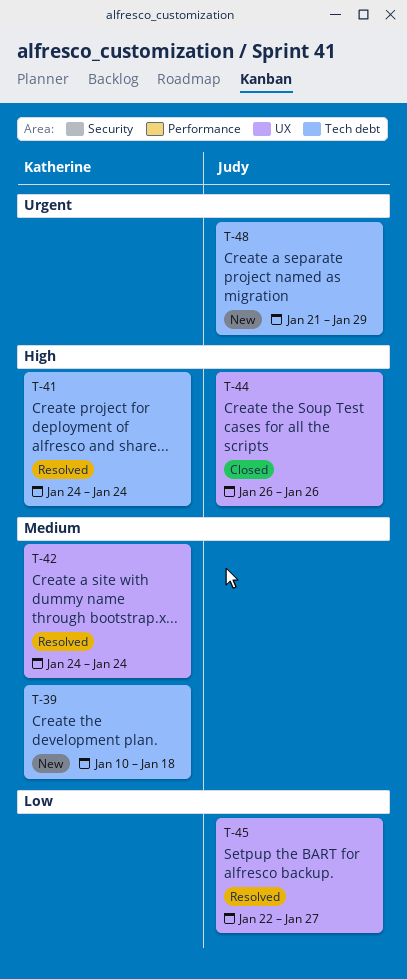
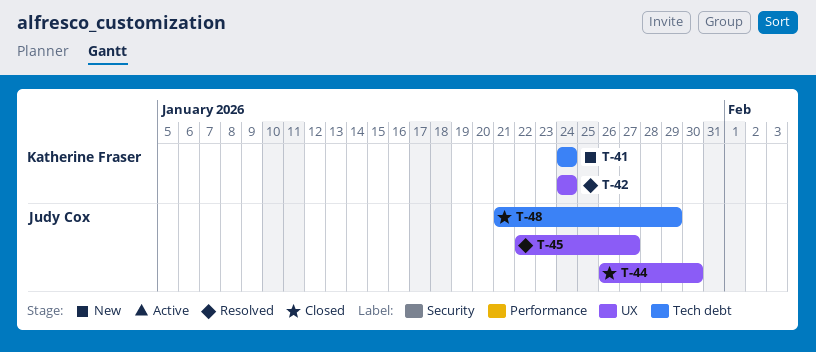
T-39: present -> none
T-41, status: Resolved -> New
T-44, due: Jan 26 -> Jan 30
T-48, status: New -> Closed

